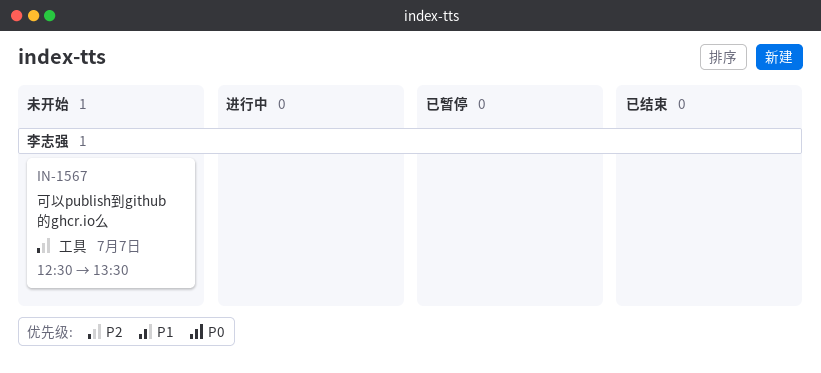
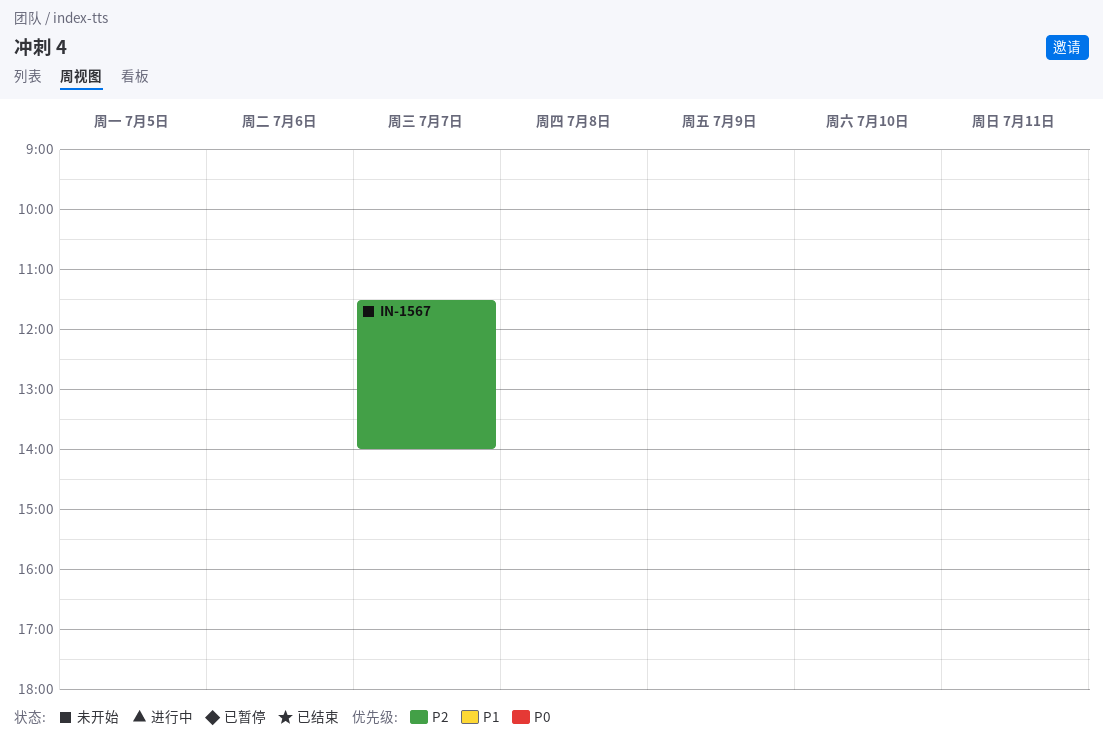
IN-1567, begins: 12:30 -> 11:30
IN-1567, ends: 13:30 -> 14:00

